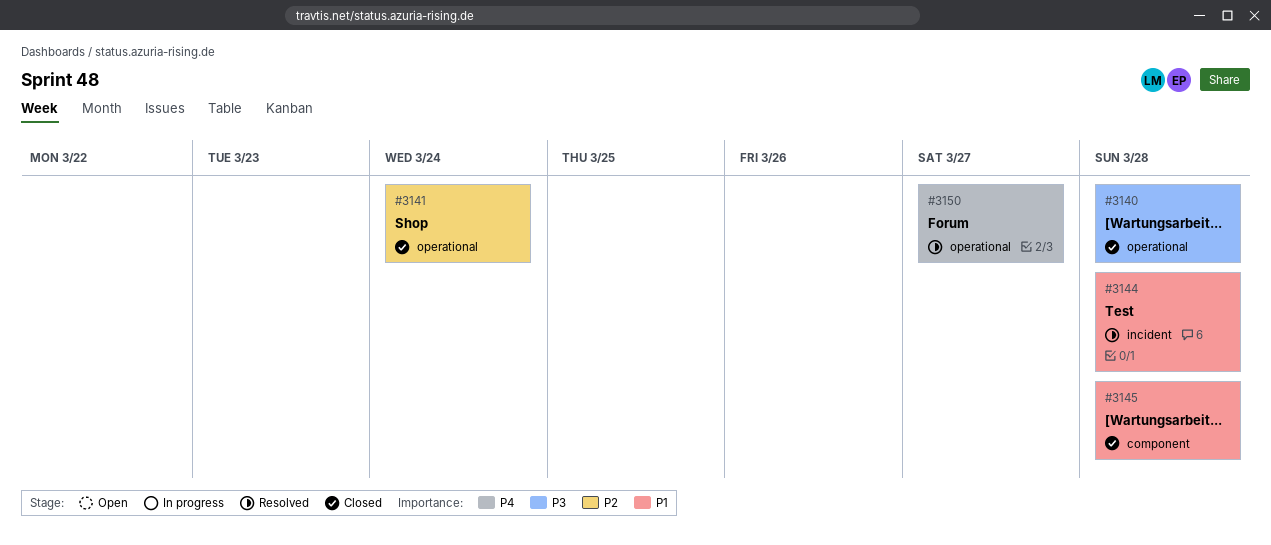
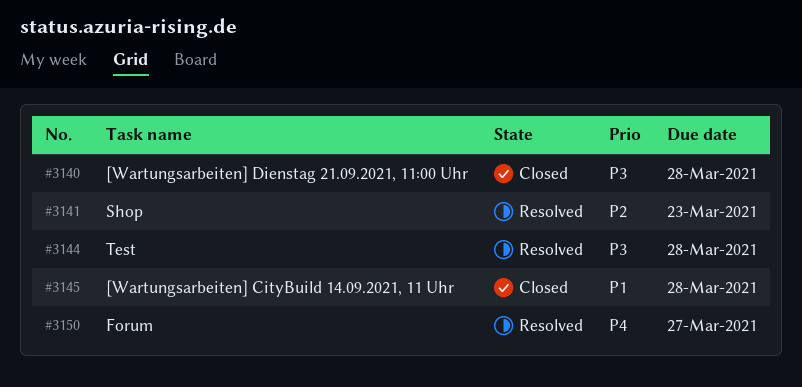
#3141, status: Closed -> Resolved
#3141, due: Mar 24 -> Mar 23
#3144, priority: P1 -> P3

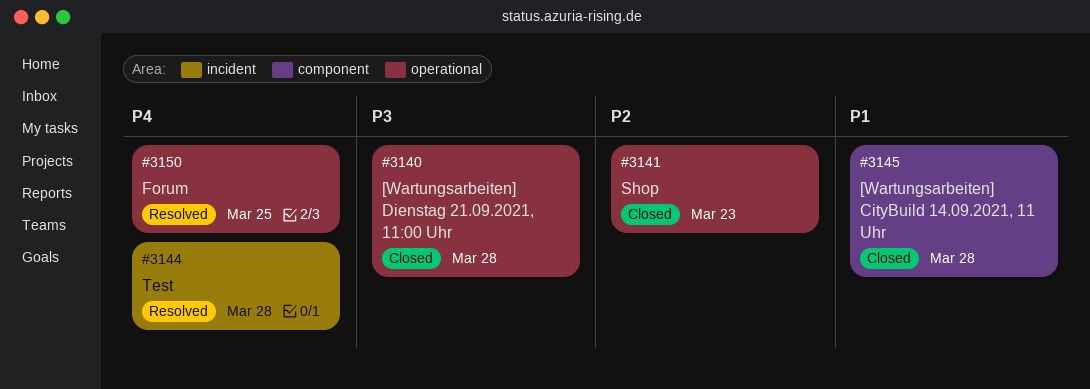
#3141, status: Resolved -> Closed
#3144, priority: P3 -> P4
#3150, due: Mar 27 -> Mar 25

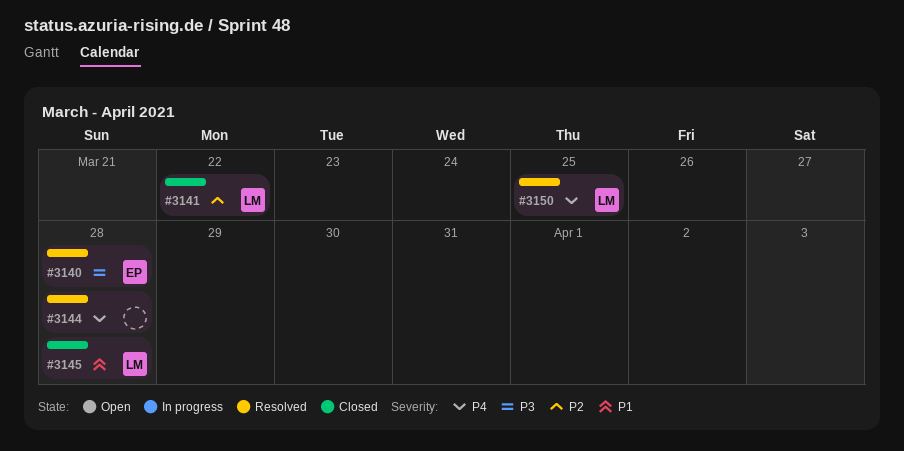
#3140, status: Closed -> Resolved
#3141, due: Mar 23 -> Mar 22

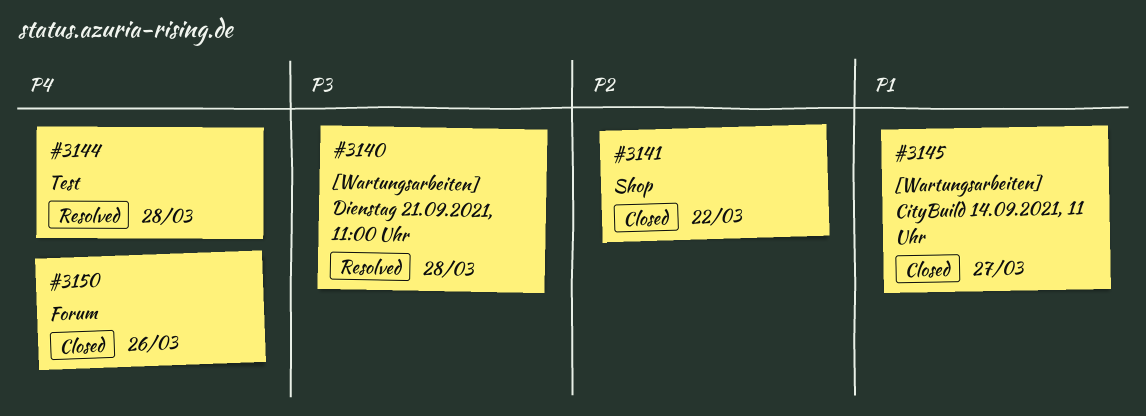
#3145, due: Mar 28 -> Mar 27
#3150, status: Resolved -> Closed
#3150, due: Mar 25 -> Mar 26

